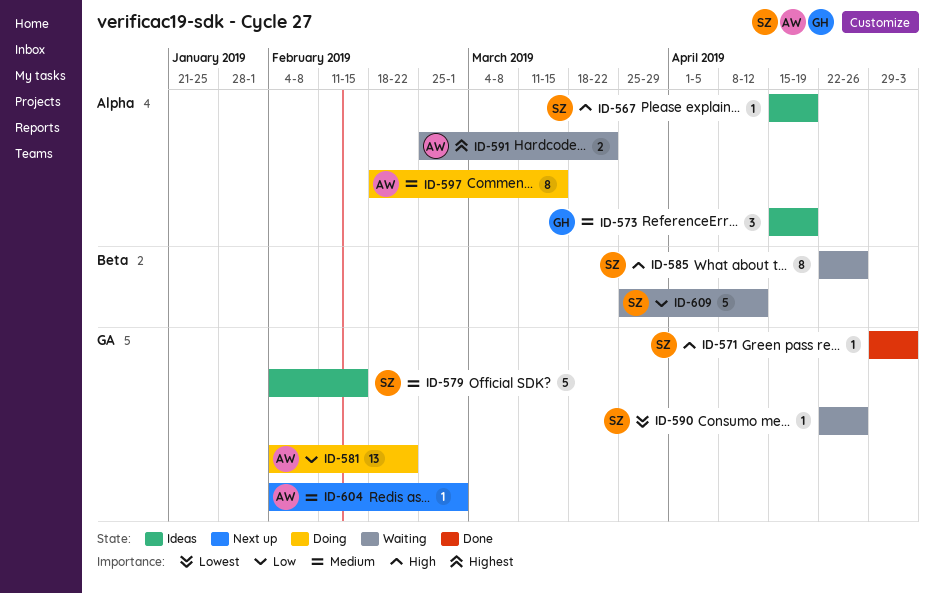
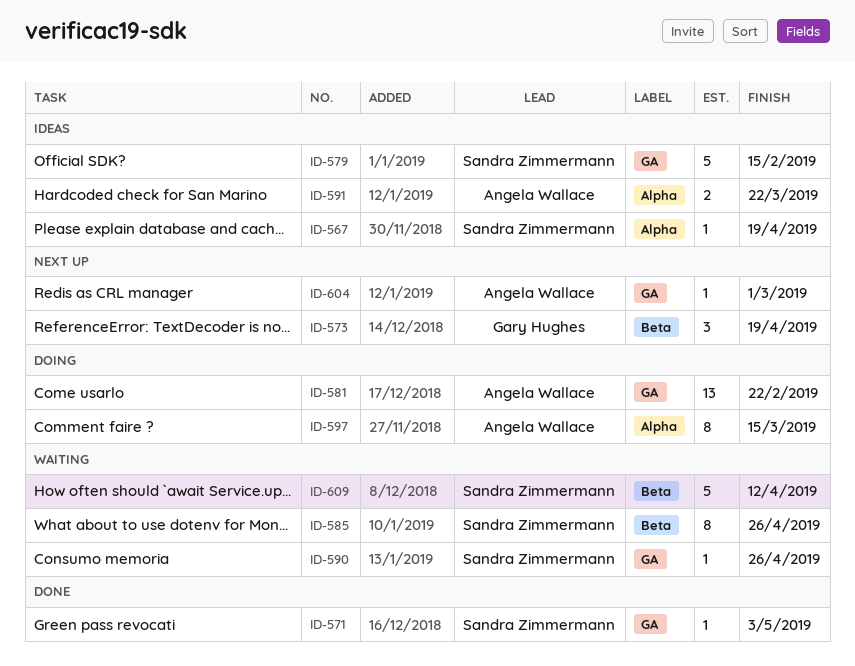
ID-573, status: Ideas -> Next up
ID-573, label: Alpha -> Beta
ID-591, status: Waiting -> Ideas

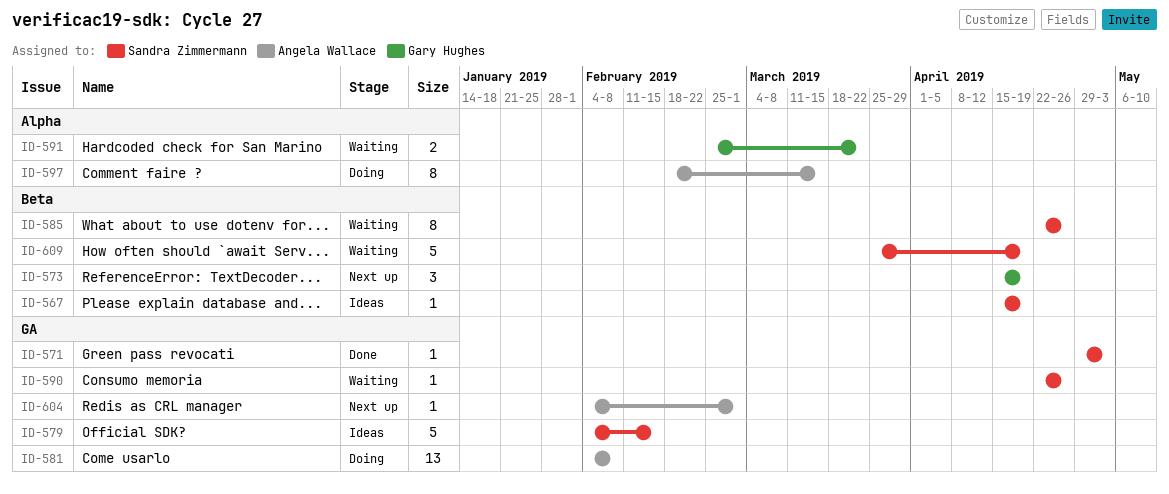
ID-567, label: Alpha -> Beta
ID-581, due: Feb 22 -> Feb 8
ID-591, status: Ideas -> Waiting
ID-591, owner: Angela Wallace -> Gary Hughes
ID-609, due: Apr 12 -> Apr 19

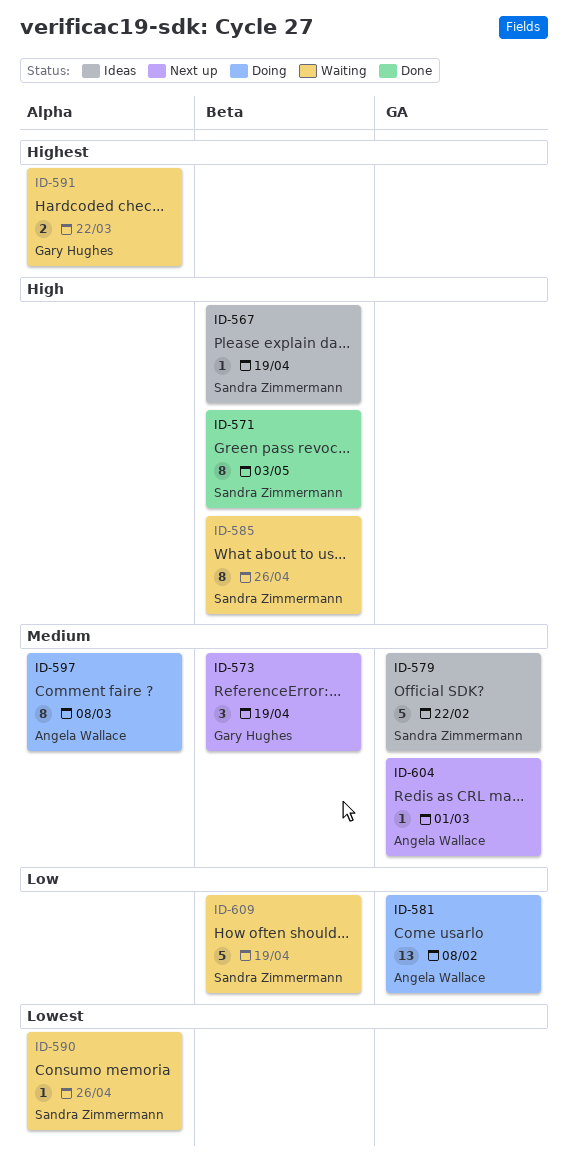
ID-571, label: GA -> Beta
ID-571, estimate: 1 -> 8
ID-579, due: Feb 15 -> Feb 22
ID-590, label: GA -> Alpha
ID-597, due: Mar 15 -> Mar 8

